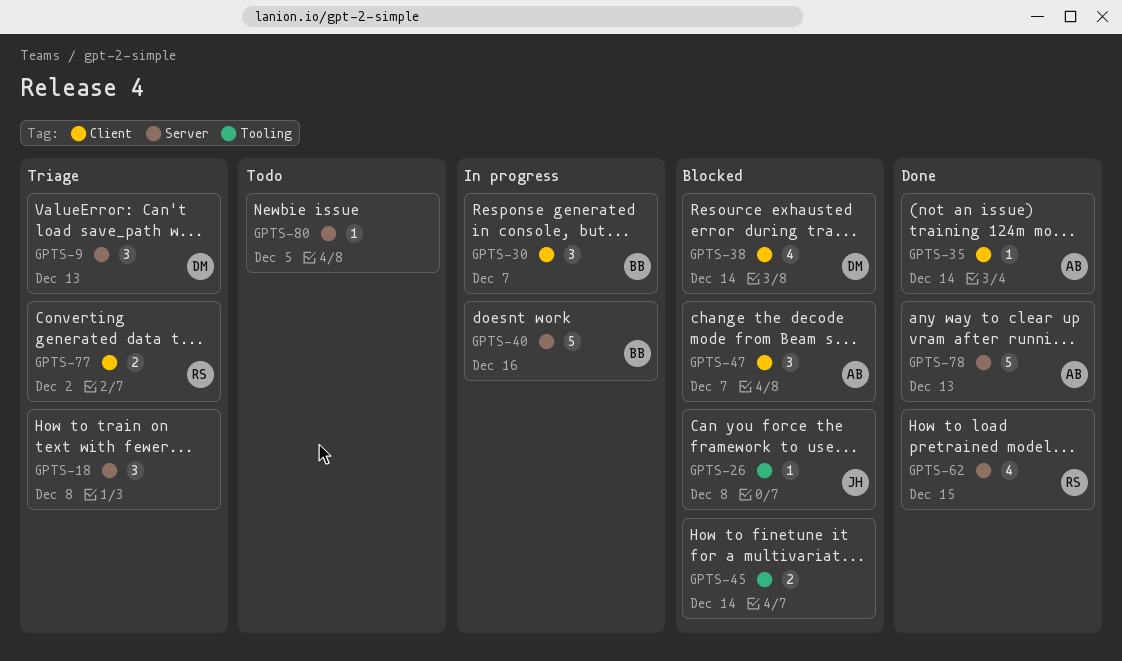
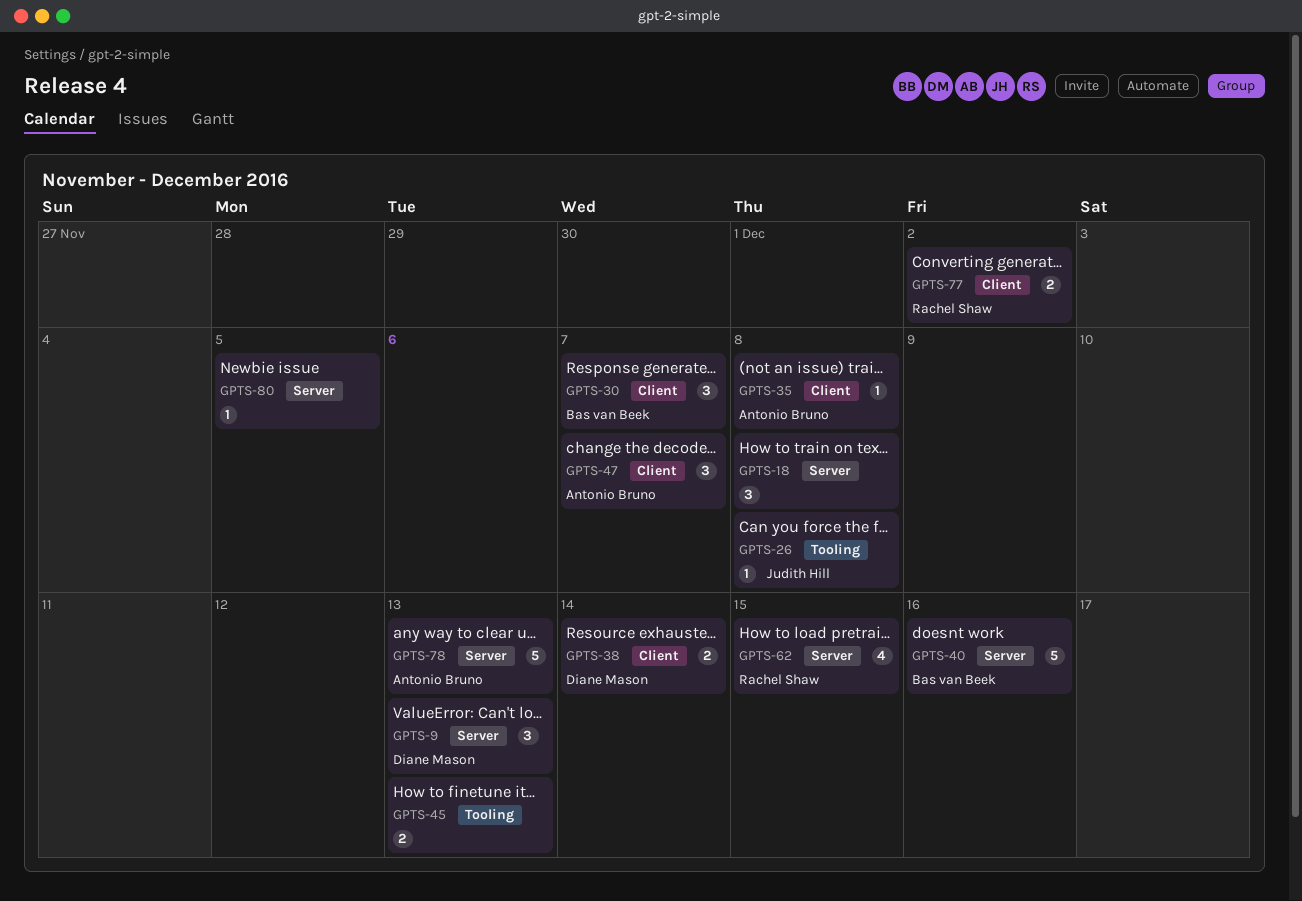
GPTS-35, due: Dec 14 -> Dec 8
GPTS-38, estimate: 4 -> 2
GPTS-45, due: Dec 14 -> Dec 13

